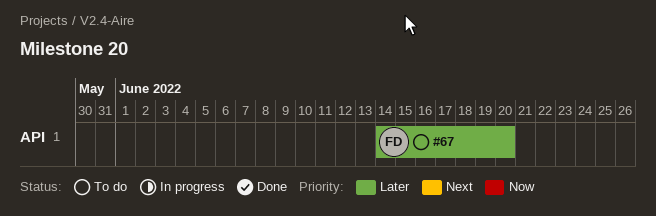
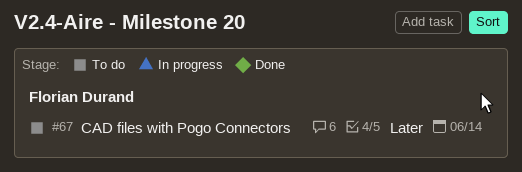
#67, due: Jun 20 -> Jun 14

